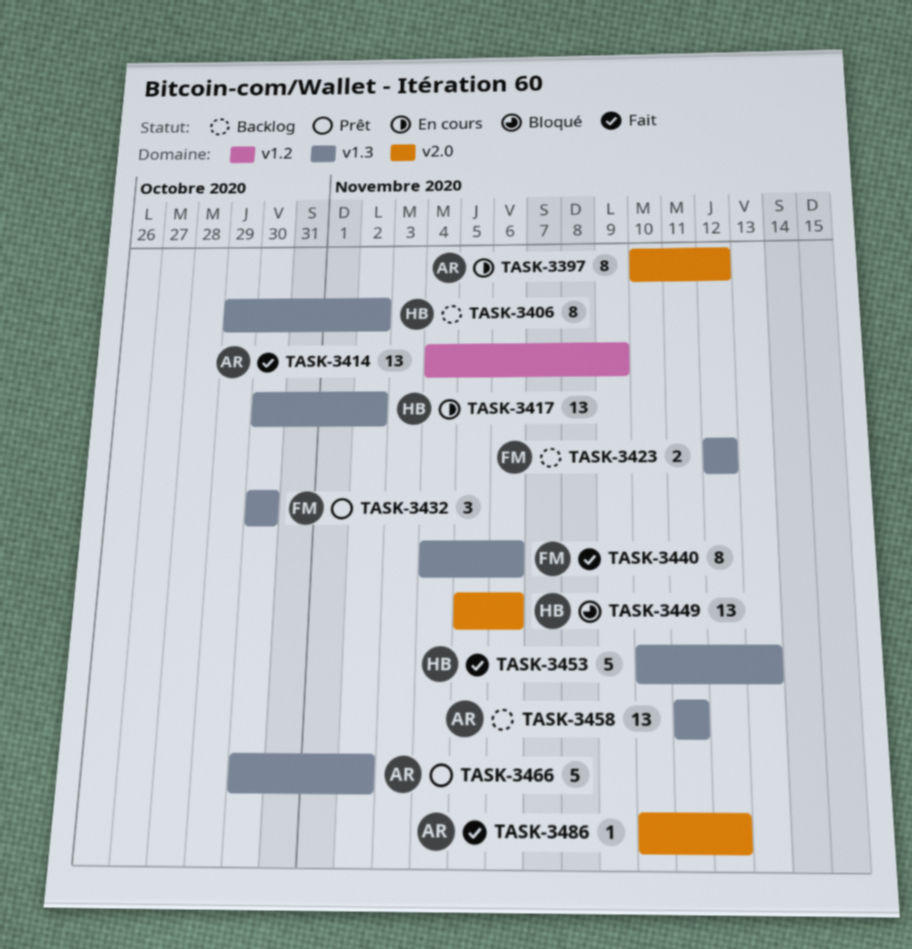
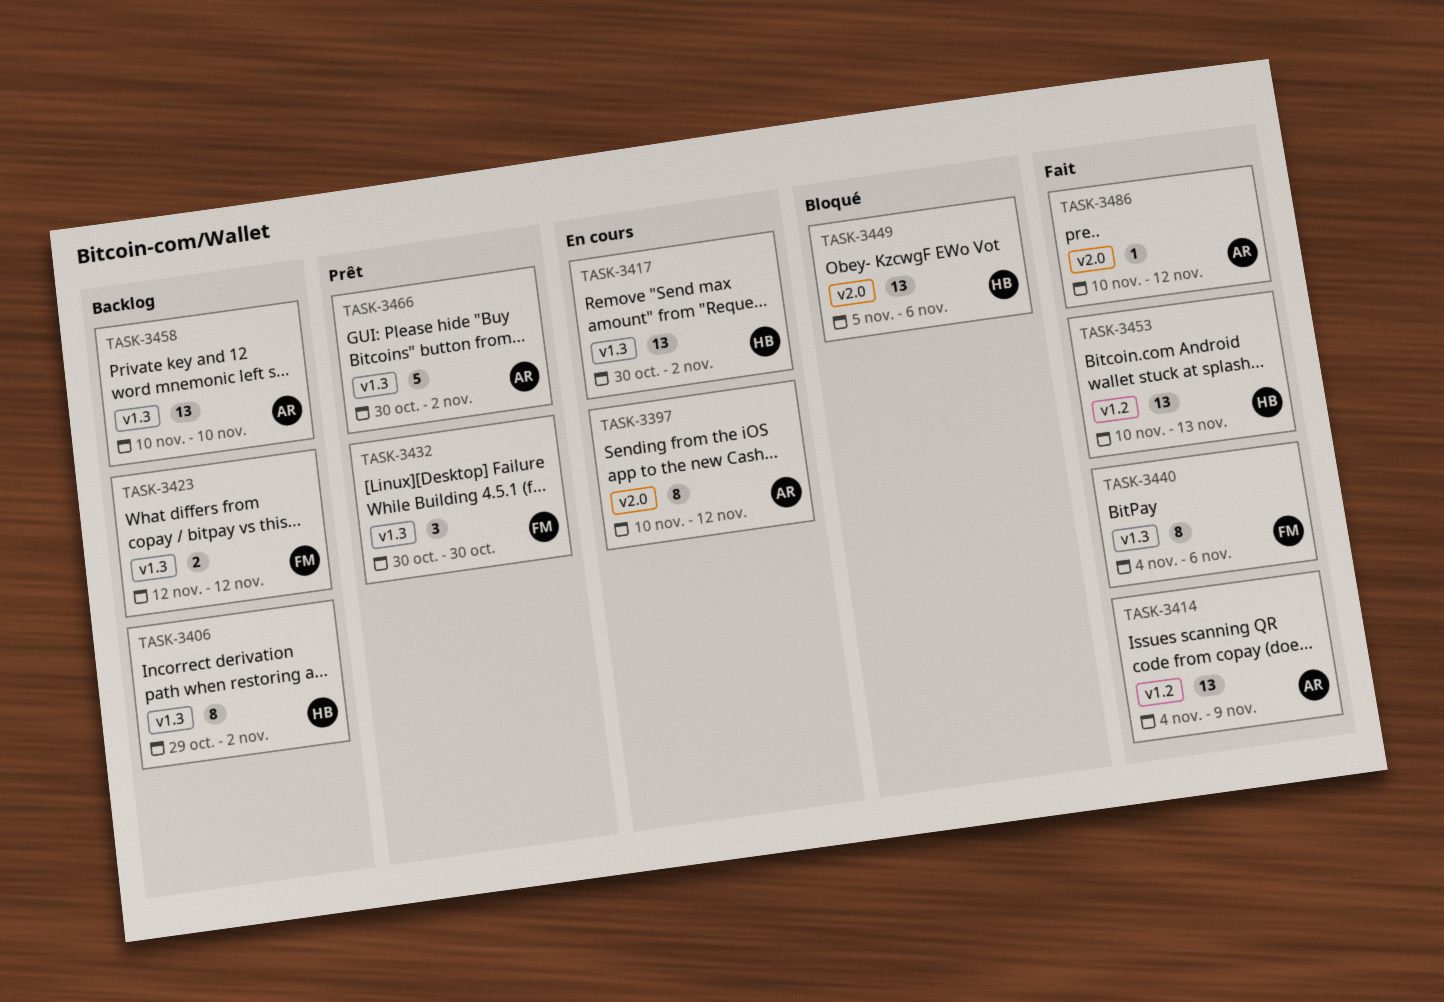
TASK-3453, label: v1.3 -> v1.2
TASK-3453, estimate: 5 -> 13
TASK-3458, start: Nov 11 -> Nov 10
TASK-3458, due: Nov 11 -> Nov 10

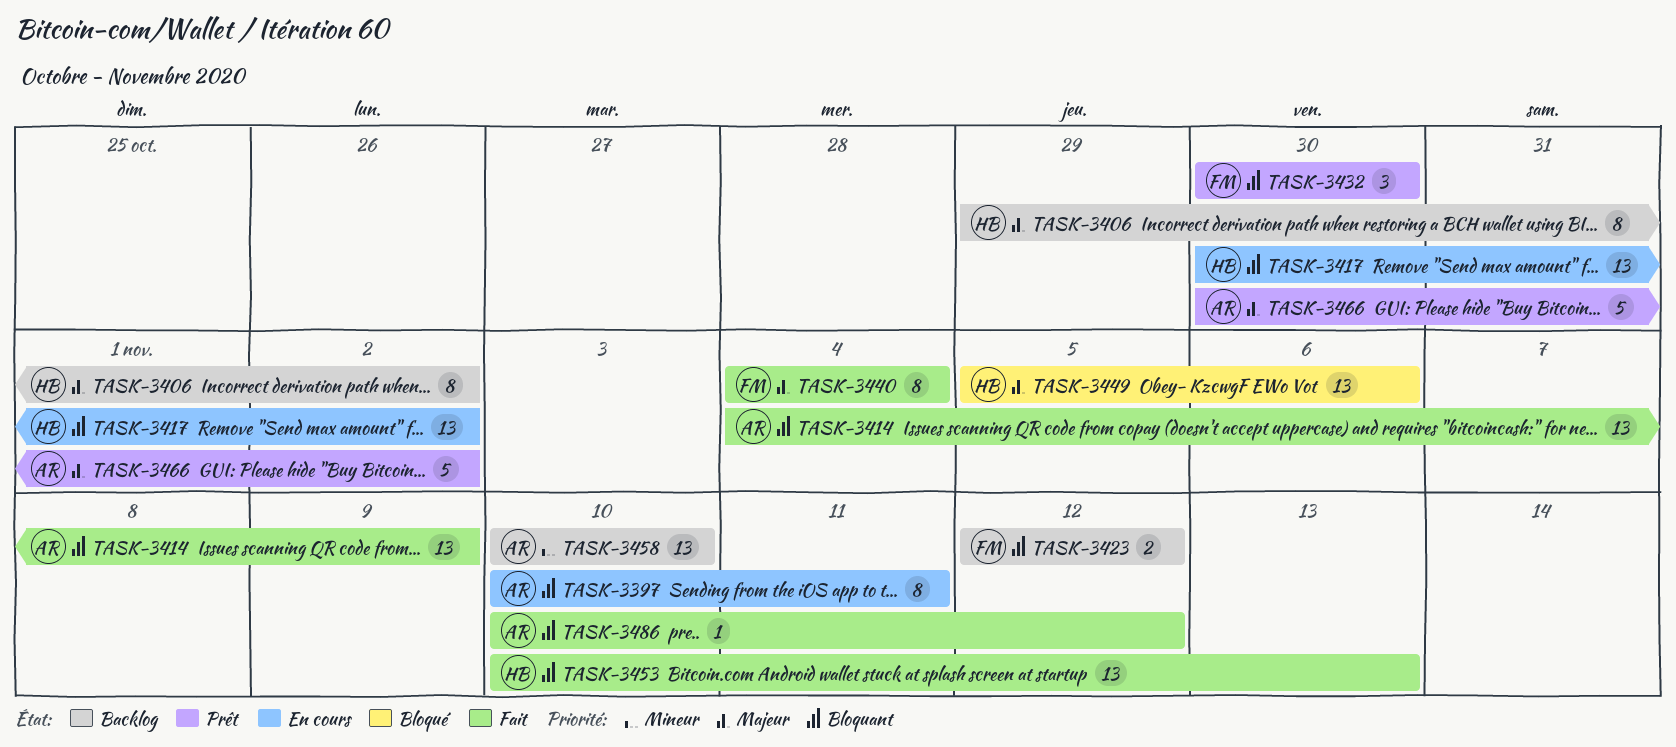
TASK-3397, due: Nov 12 -> Nov 11
TASK-3440, due: Nov 6 -> Nov 4

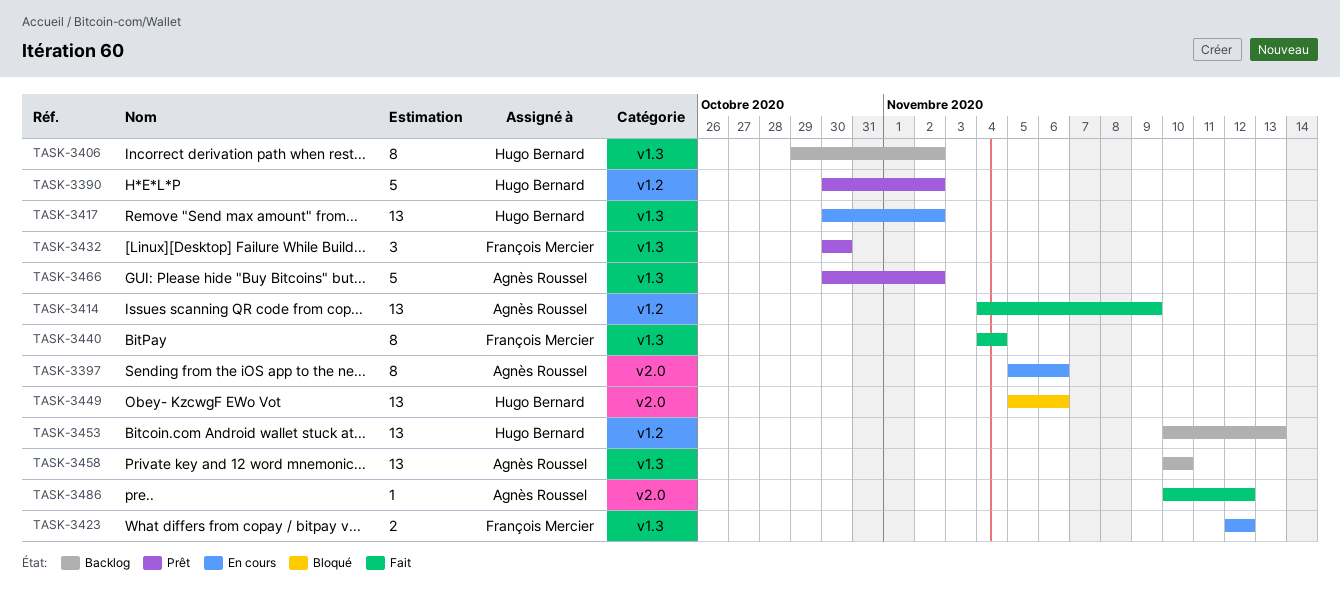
TASK-3390: none -> present
TASK-3397, start: Nov 10 -> Nov 5
TASK-3397, due: Nov 11 -> Nov 6
TASK-3423, status: Backlog -> En cours
TASK-3453, status: Fait -> Backlog

